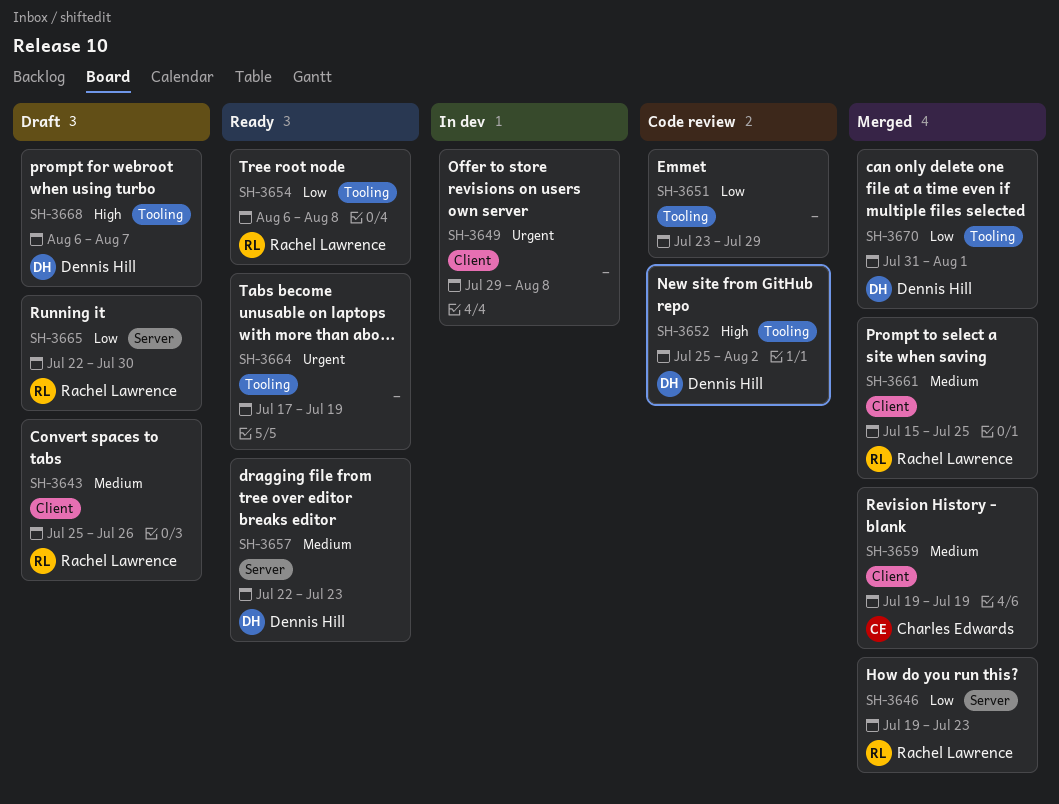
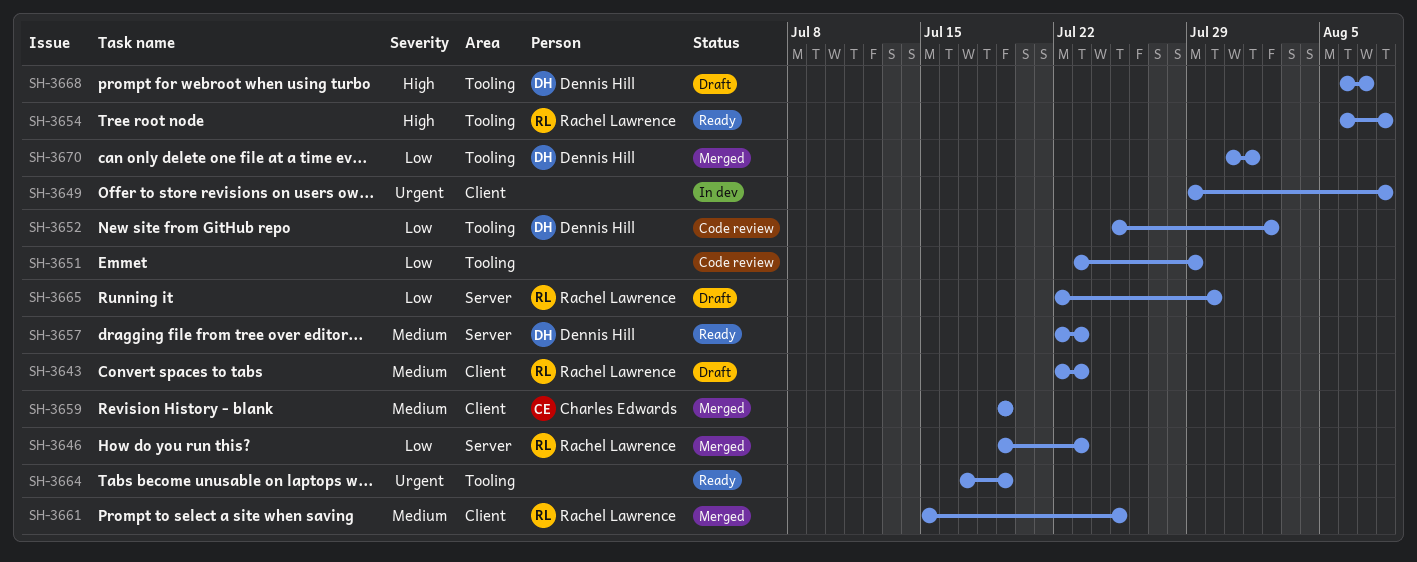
SH-3643, start: Jul 25 -> Jul 22
SH-3643, due: Jul 26 -> Jul 23
SH-3652, priority: High -> Low
SH-3654, priority: Low -> High

